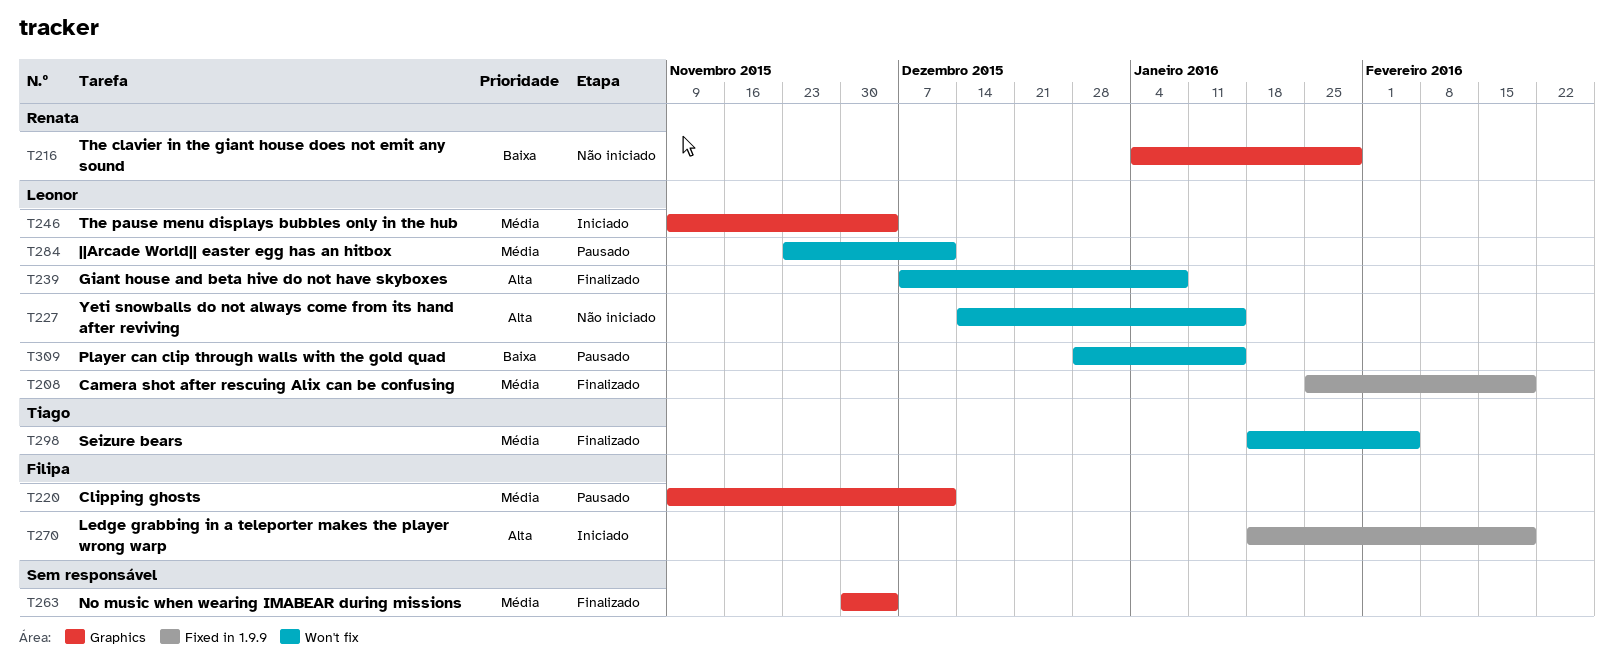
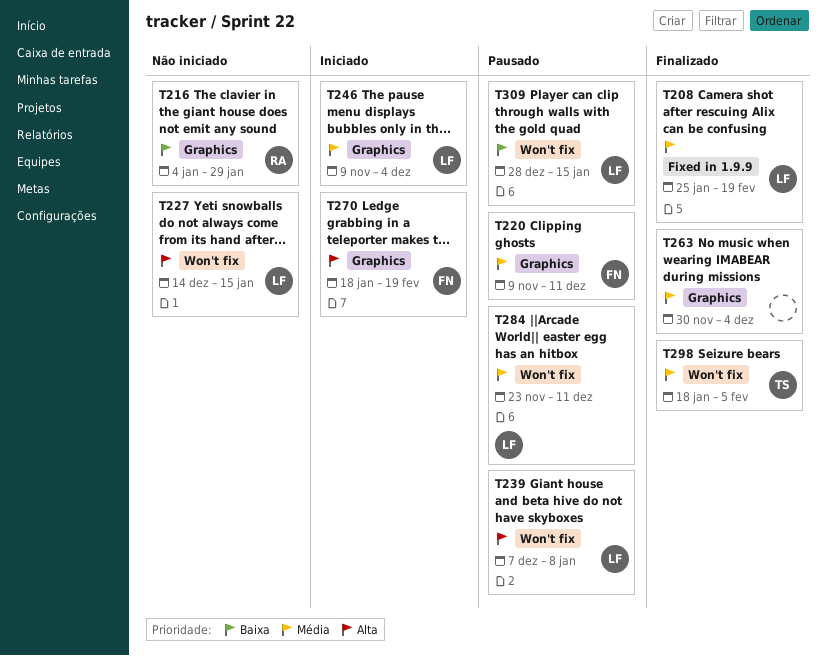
T239, status: Finalizado -> Pausado
T270, label: Fixed in 1.9.9 -> Graphics

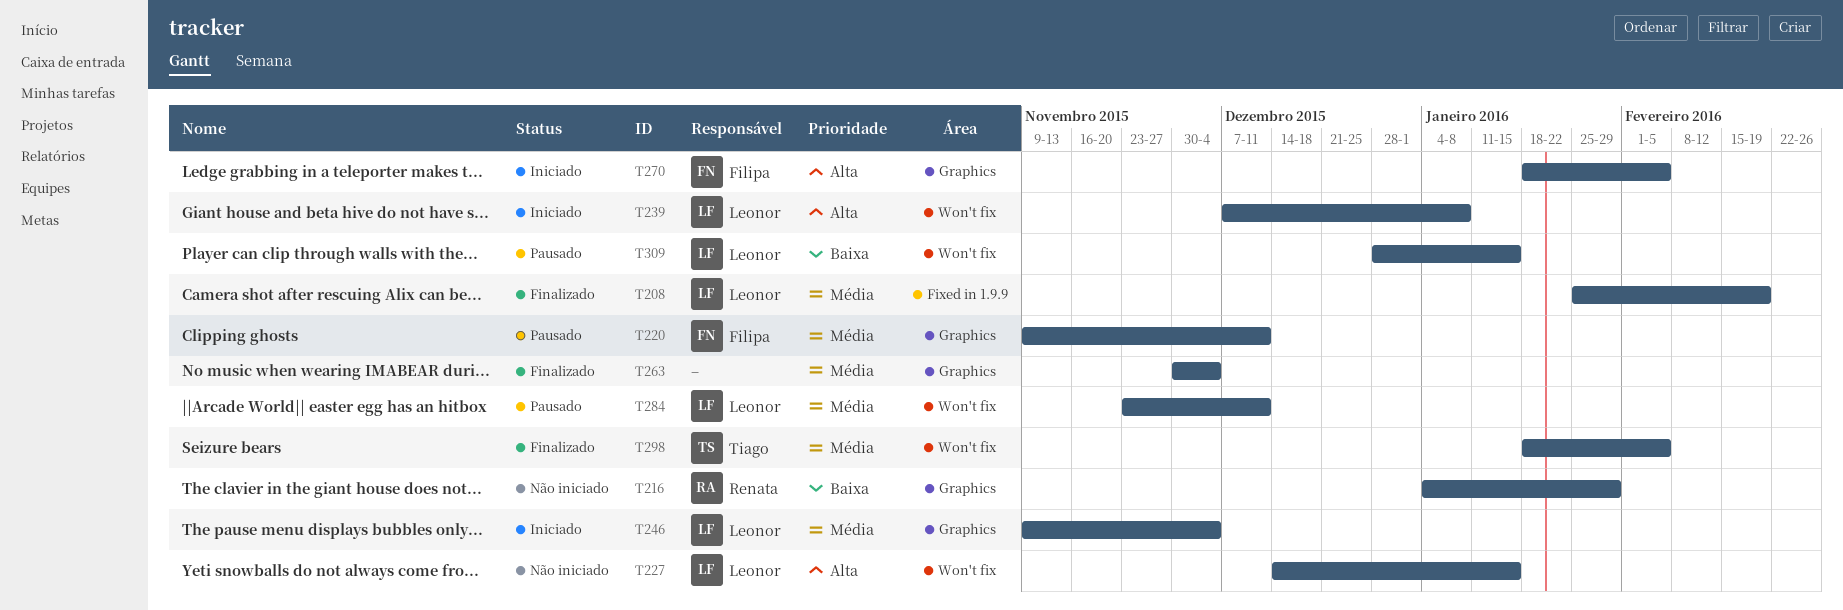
T239, status: Pausado -> Iniciado
T270, due: Feb 19 -> Feb 5

